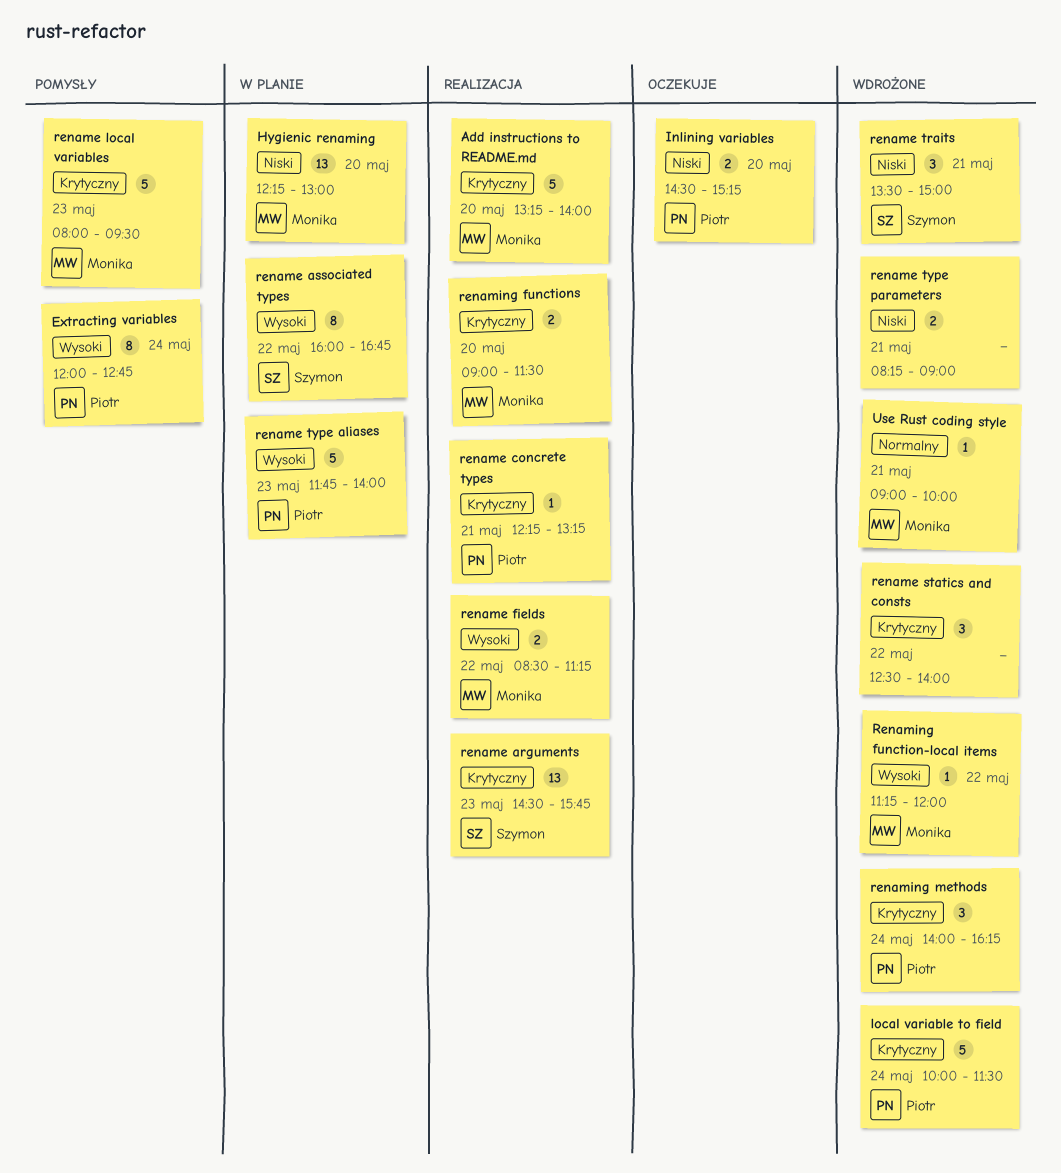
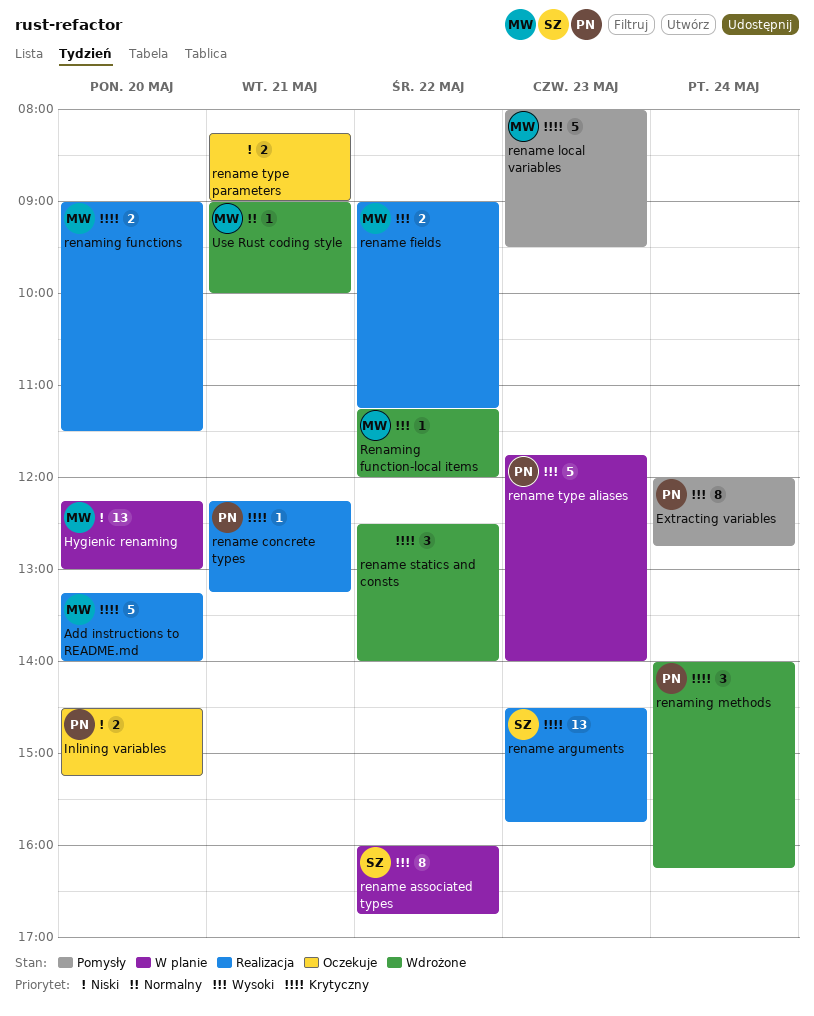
local variable to field: present -> none
rename fields, begins: 08:30 -> 09:00
rename traits: present -> none
rename type parameters, status: Wdrożone -> Oczekuje

